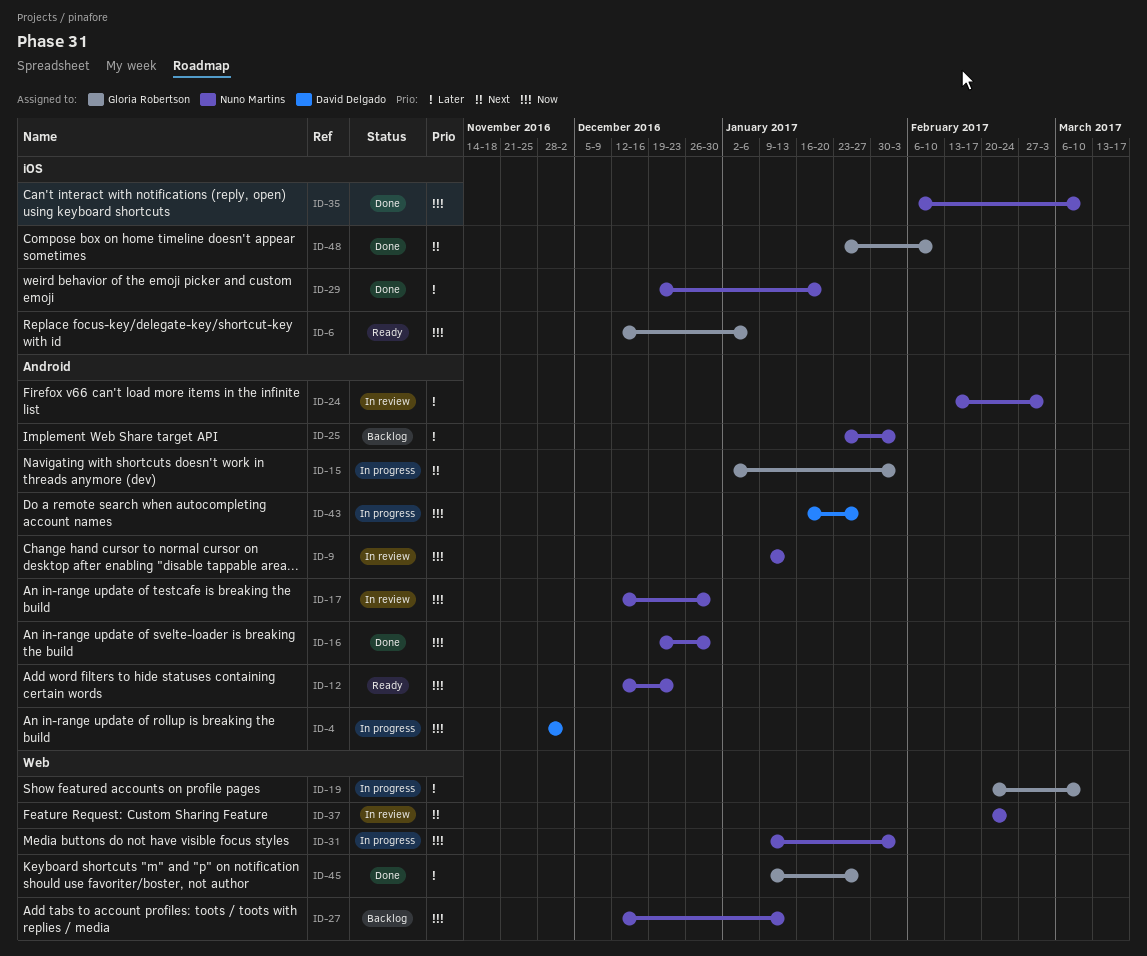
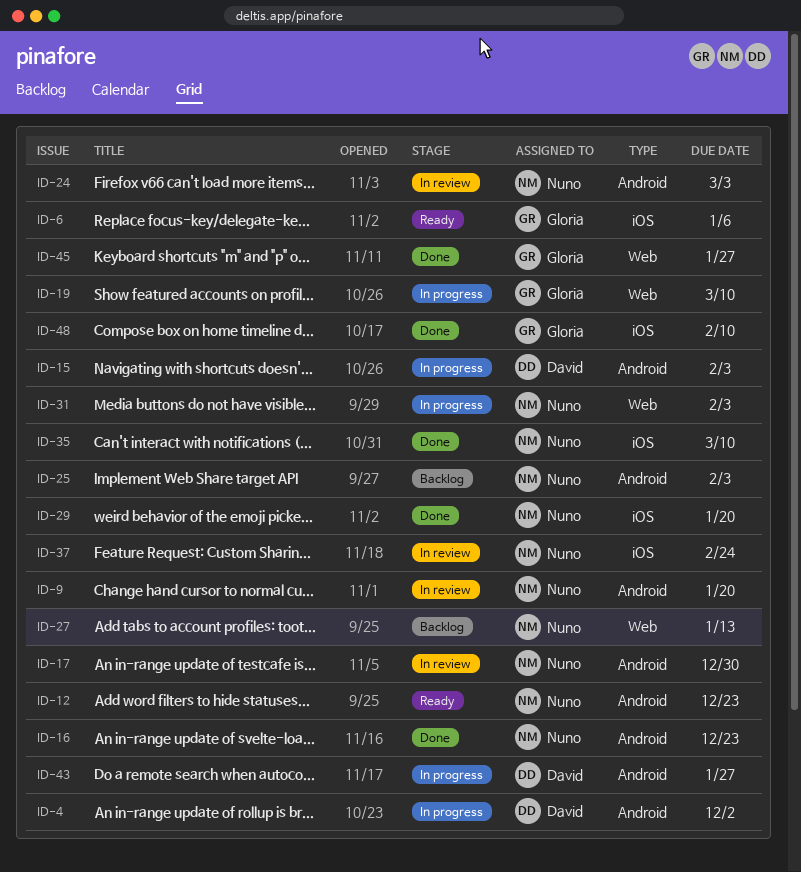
ID-9, due: Jan 13 -> Jan 20
ID-15, owner: Gloria Robertson -> David Delgado
ID-16, due: Dec 30 -> Dec 23
ID-37, label: Web -> iOS

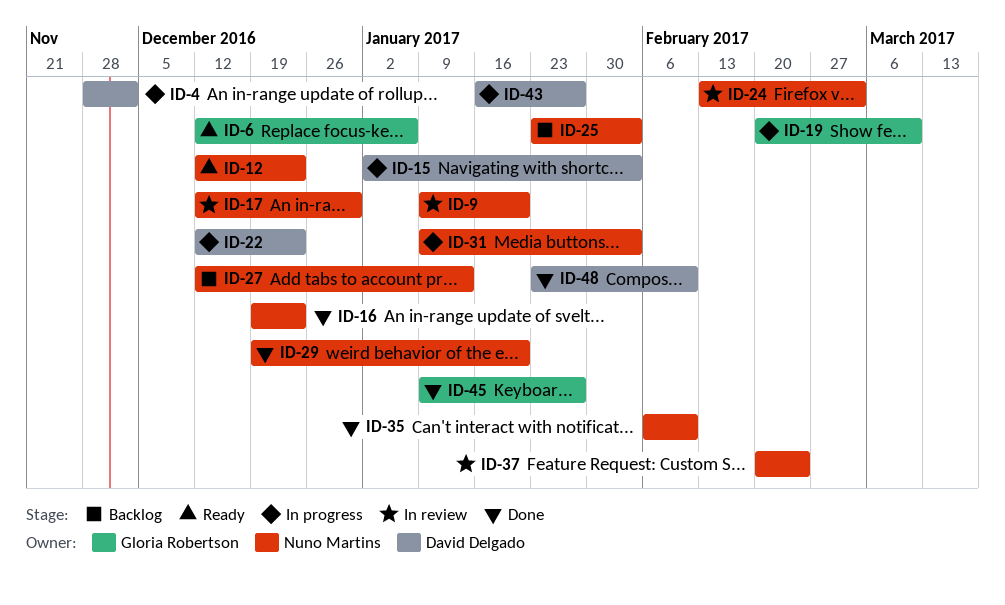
ID-22: none -> present
ID-35, due: Mar 10 -> Feb 10
ID-48, owner: Gloria Robertson -> David Delgado

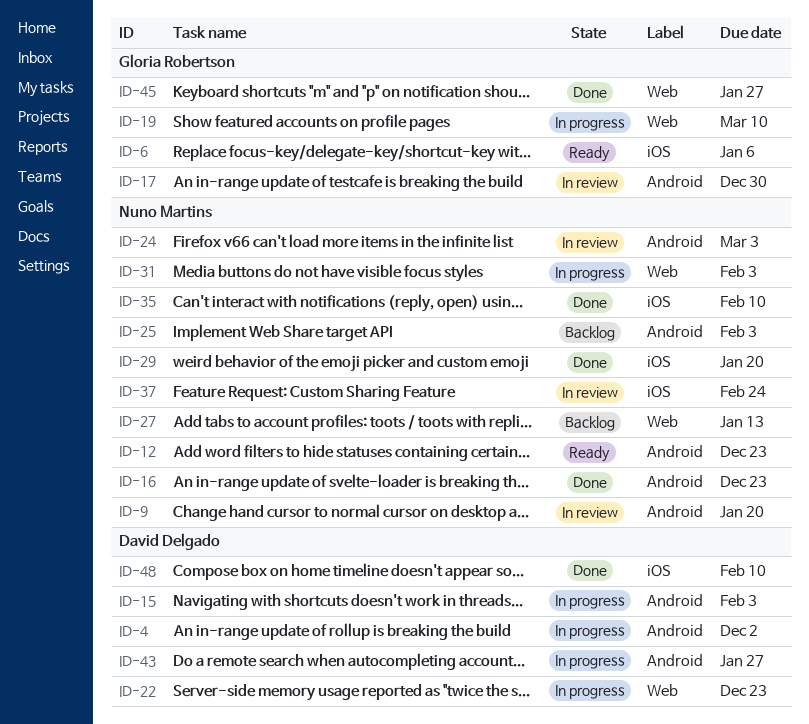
ID-17, owner: Nuno Martins -> Gloria Robertson

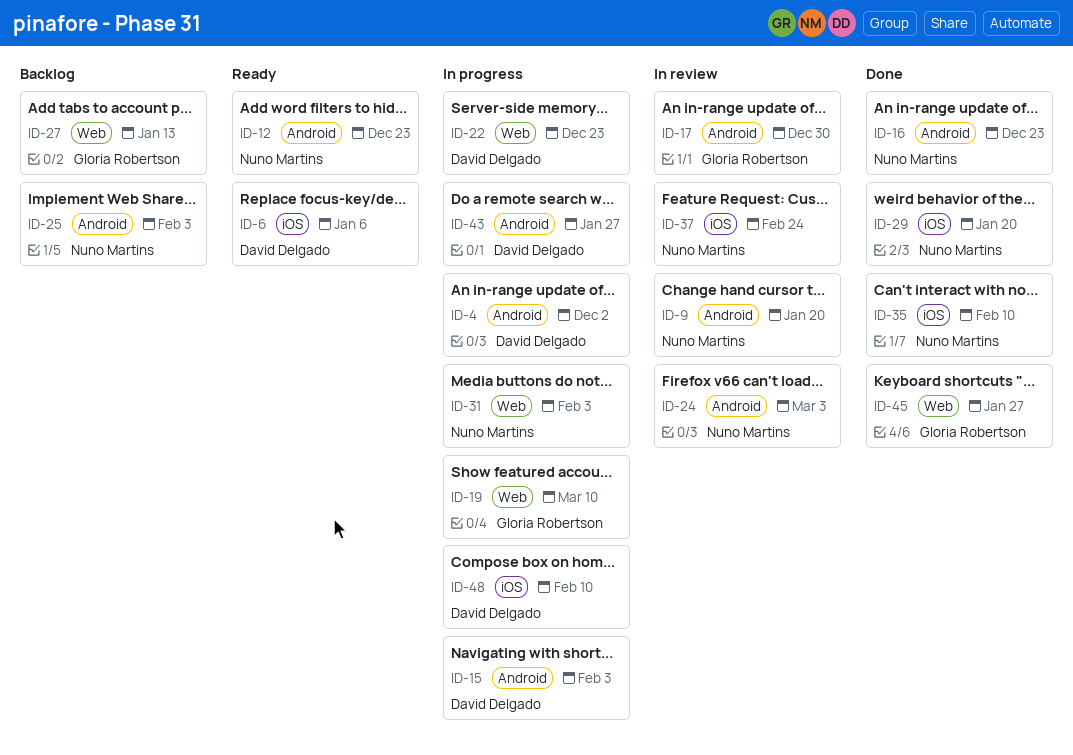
ID-6, owner: Gloria Robertson -> David Delgado
ID-27, owner: Nuno Martins -> Gloria Robertson
ID-48, status: Done -> In progress

